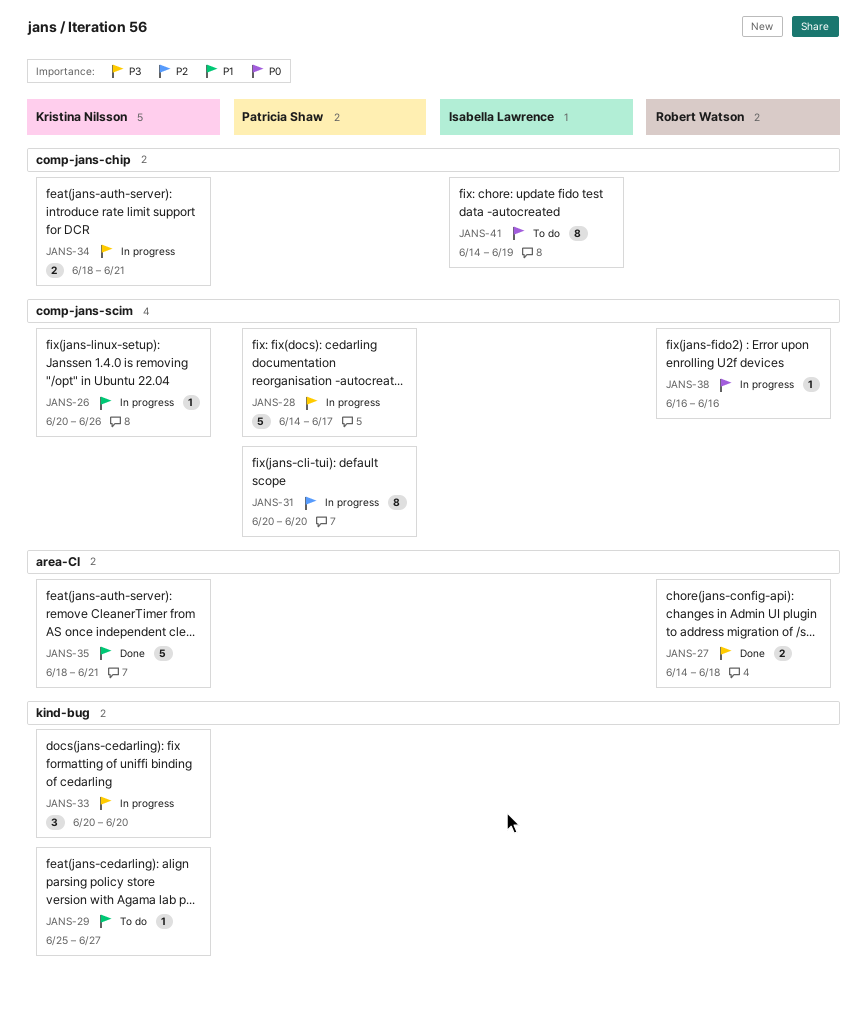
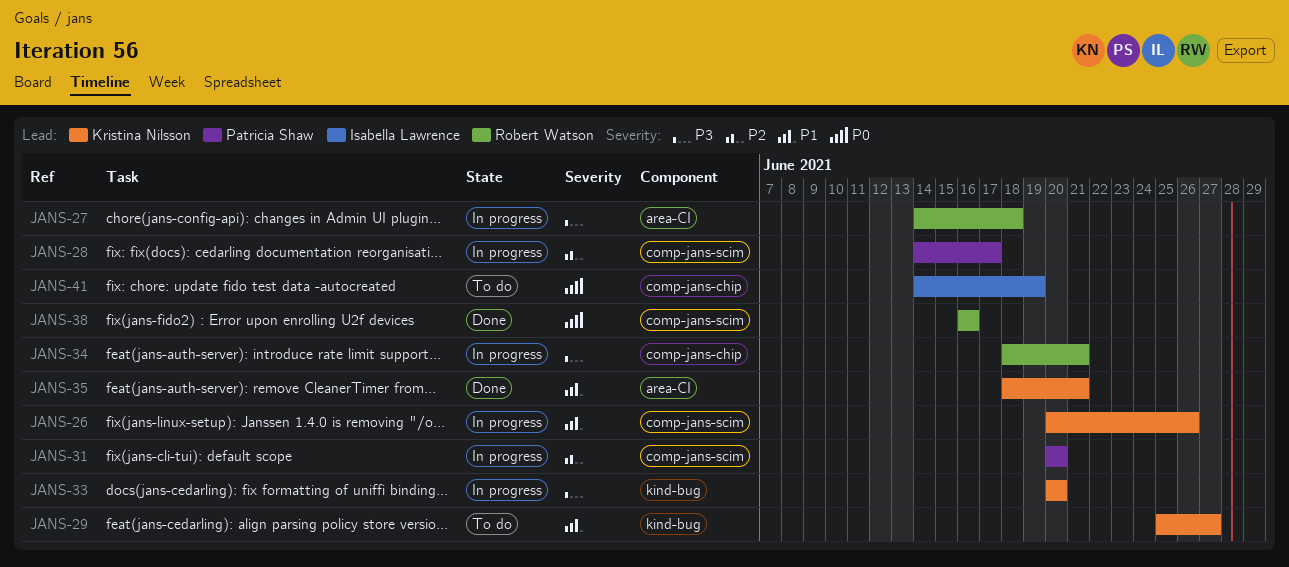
JANS-27, status: Done -> In progress
JANS-28, priority: P3 -> P2
JANS-34, owner: Kristina Nilsson -> Robert Watson
JANS-38, status: In progress -> Done

